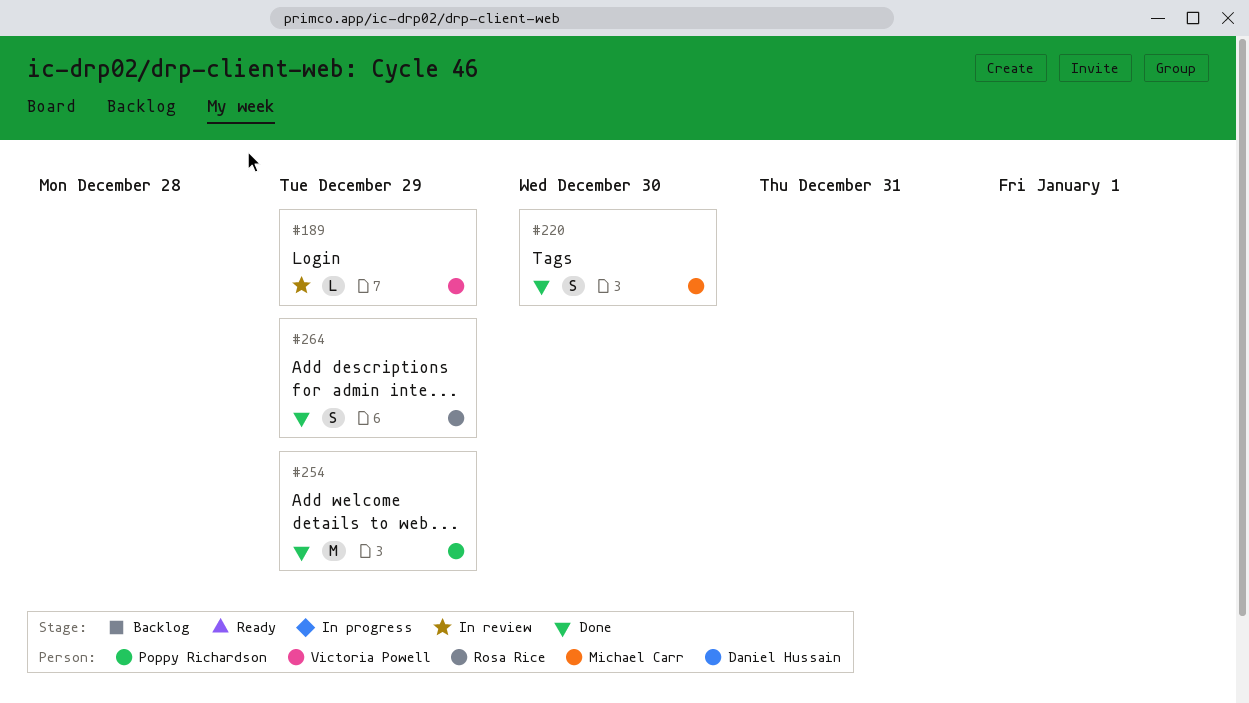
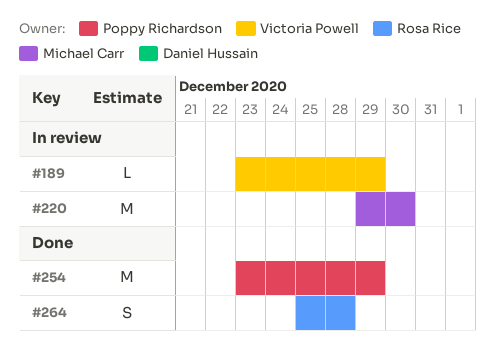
#220, status: Done -> In review
#220, estimate: S -> M
#264, due: Dec 29 -> Dec 28

